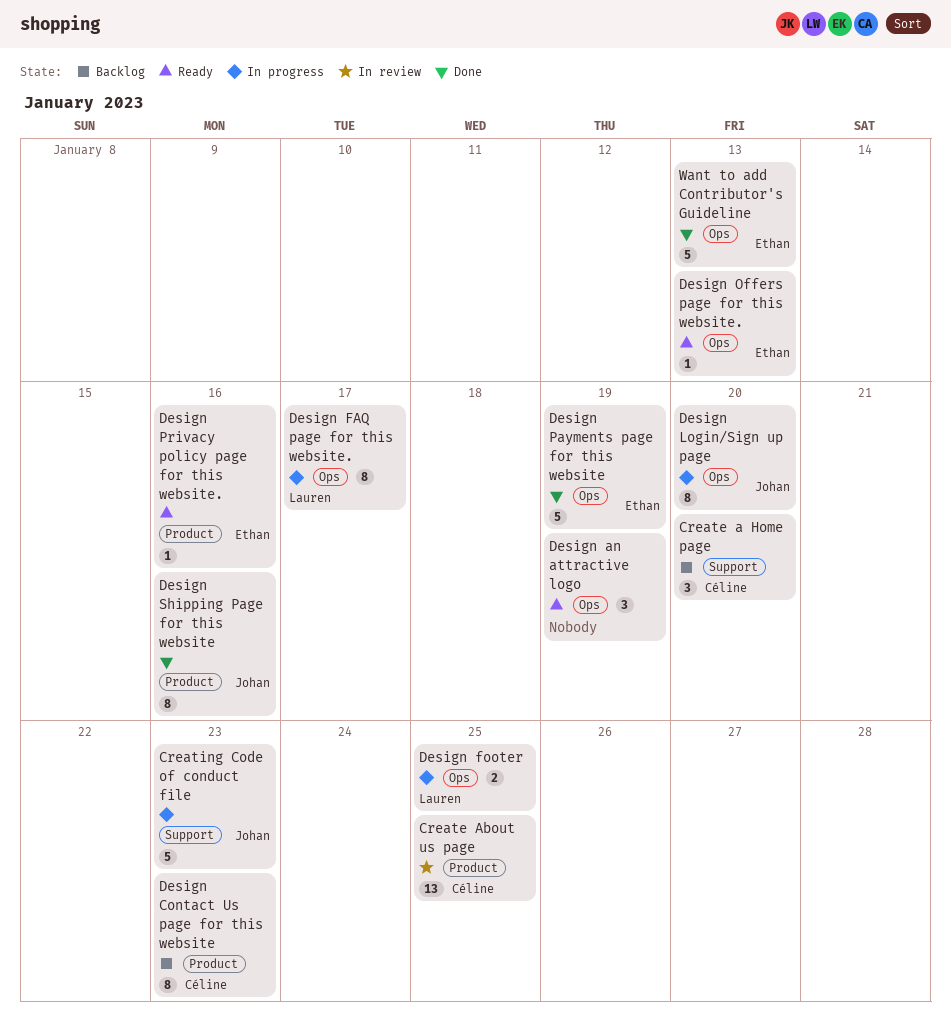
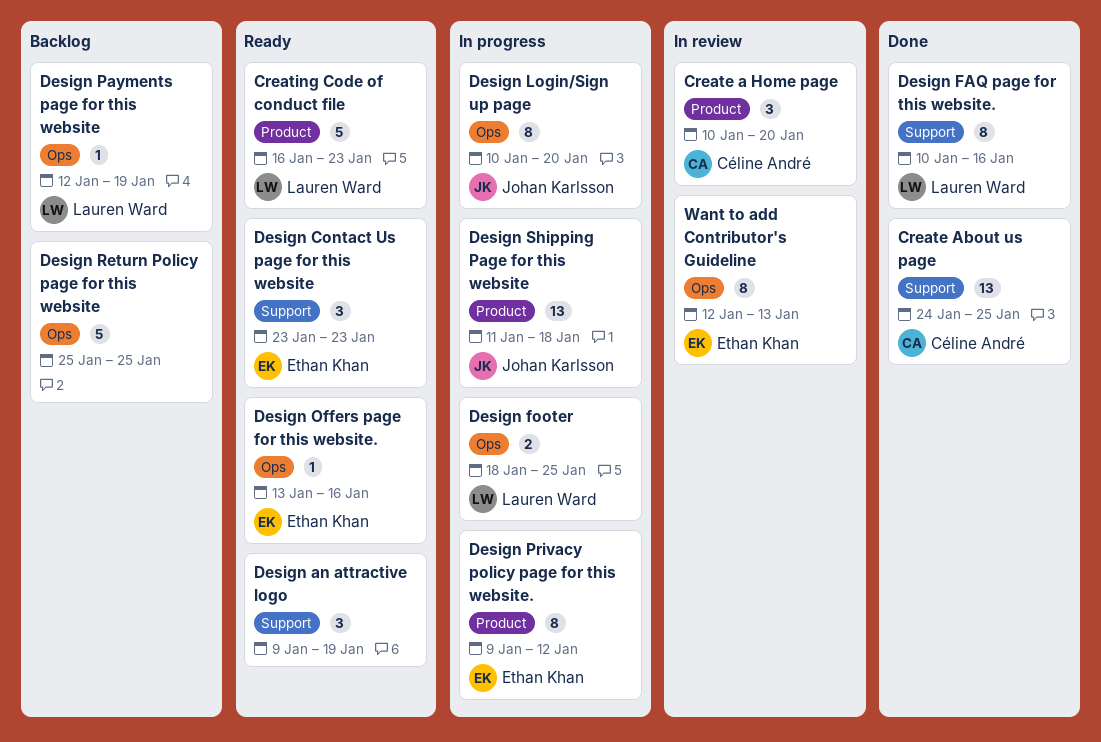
Create a Home page, status: Backlog -> In review
Create a Home page, label: Support -> Product
Create About us page, status: In review -> Done
Create About us page, label: Product -> Support
Creating Code of conduct file, status: In progress -> Ready
Creating Code of conduct file, owner: Johan Karlsson -> Lauren Ward
Creating Code of conduct file, label: Support -> Product
Design an attractive logo, label: Ops -> Support
Design Contact Us page for this website, status: Backlog -> Ready
Design Contact Us page for this website, owner: Céline André -> Ethan Khan
Design Contact Us page for this website, label: Product -> Support
Design Contact Us page for this website, estimate: 8 -> 3
Design FAQ page for this website., status: In progress -> Done
Design FAQ page for this website., label: Ops -> Support
Design FAQ page for this website., due: Jan 17 -> Jan 16
Design Offers page for this website., due: Jan 13 -> Jan 16
Design Payments page for this website, status: Done -> Backlog
Design Payments page for this website, owner: Ethan Khan -> Lauren Ward
Design Payments page for this website, estimate: 5 -> 1
Design Privacy policy page for this website., status: Ready -> In progress
Design Privacy policy page for this website., estimate: 1 -> 8
Design Privacy policy page for this website., due: Jan 16 -> Jan 12
Design Return Policy page for this website: none -> present
Design Shipping Page for this website, status: Done -> In progress
Design Shipping Page for this website, estimate: 8 -> 13
Design Shipping Page for this website, due: Jan 16 -> Jan 18
Want to add Contributor's Guideline, status: Done -> In review
Want to add Contributor's Guideline, estimate: 5 -> 8

